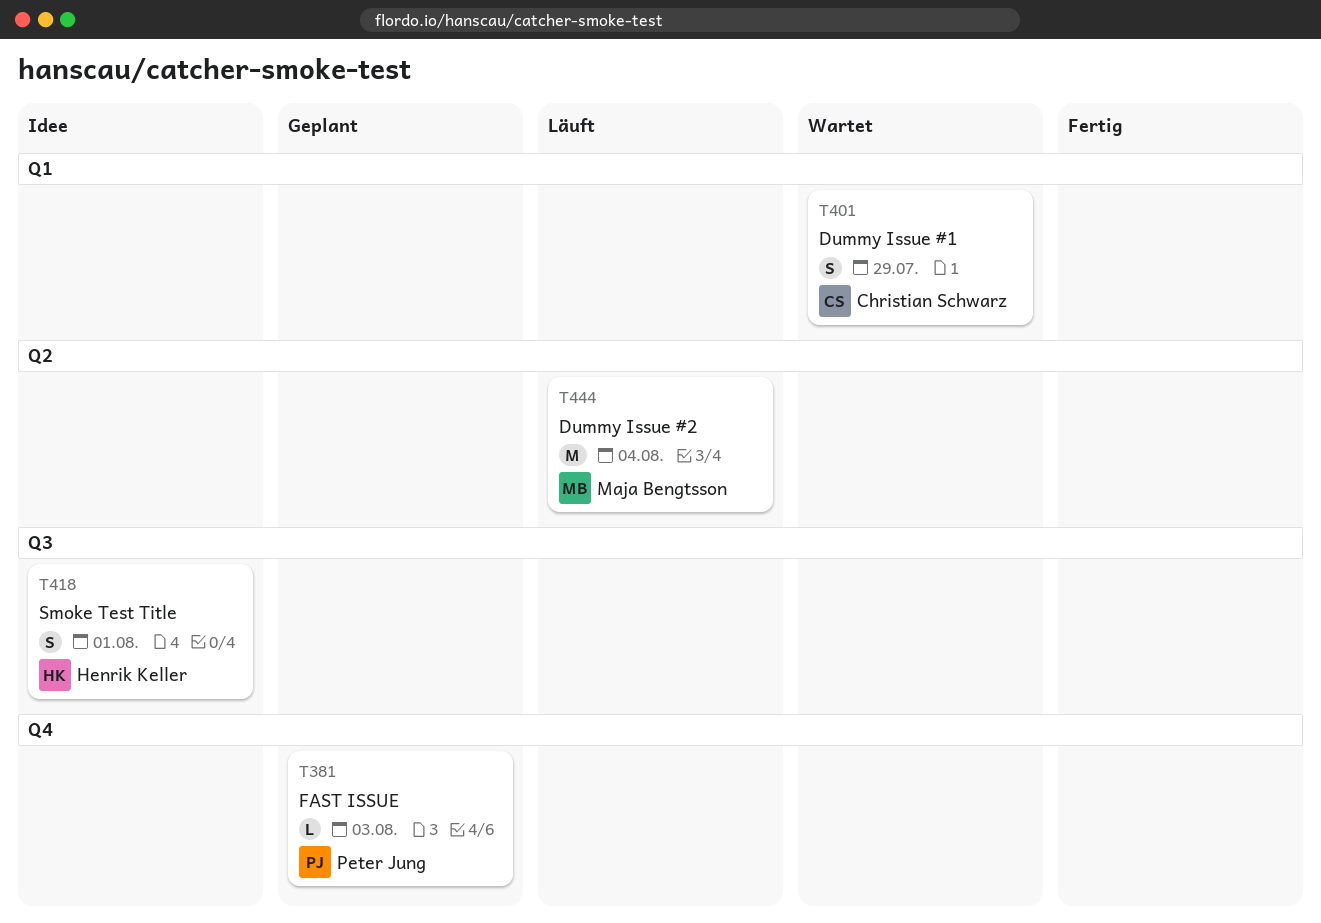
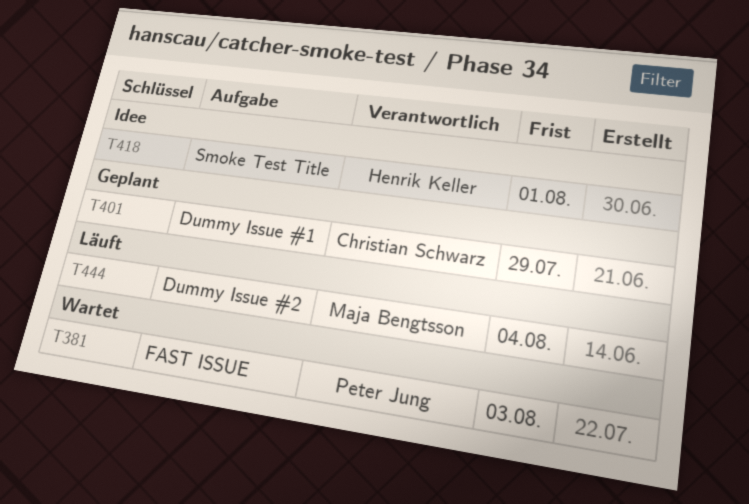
T381, status: Geplant -> Wartet
T401, status: Wartet -> Geplant

